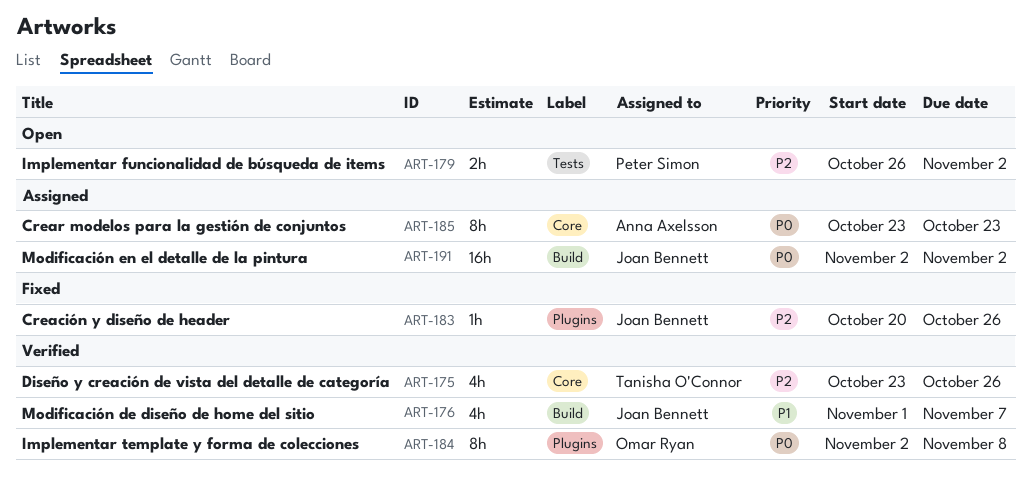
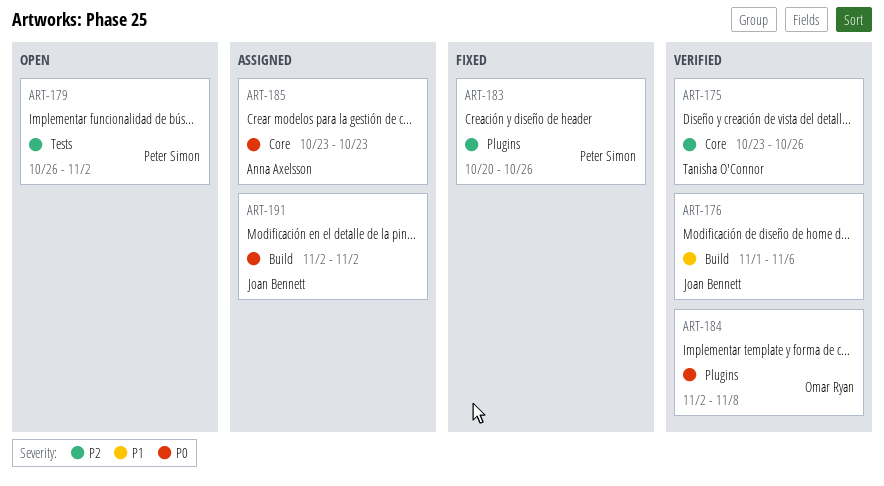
ART-176, due: Nov 7 -> Nov 6
ART-183, owner: Joan Bennett -> Peter Simon

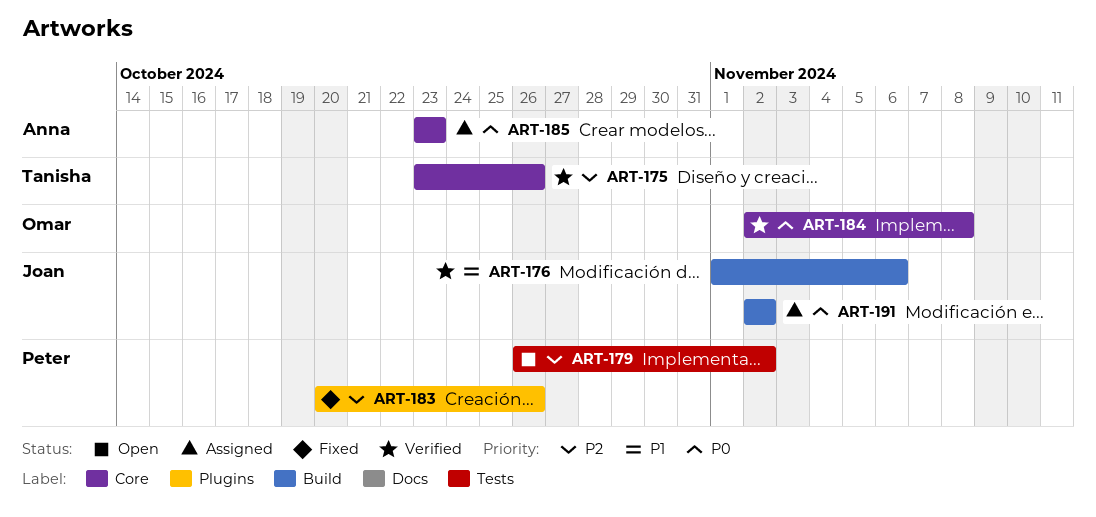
ART-184, label: Plugins -> Core

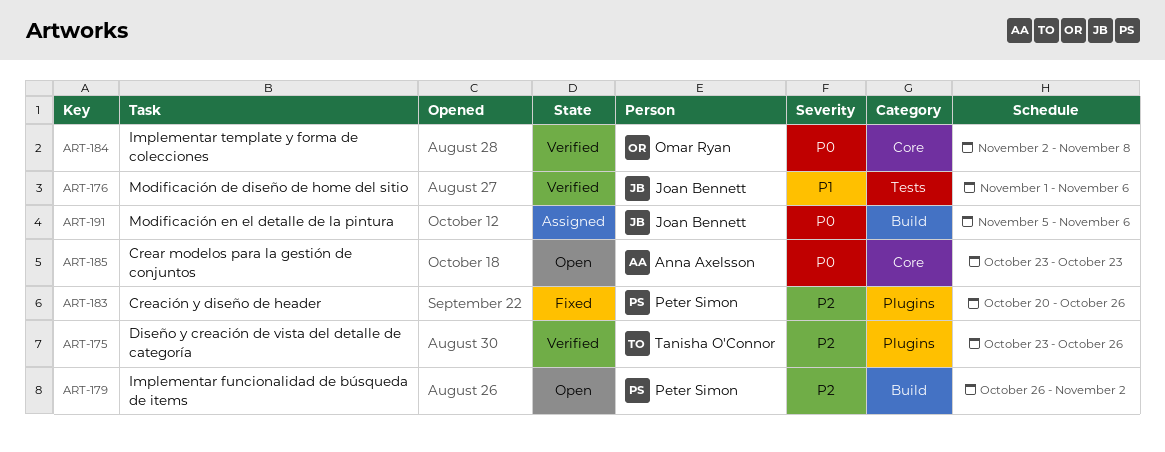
ART-175, label: Core -> Plugins
ART-176, label: Build -> Tests
ART-179, label: Tests -> Build
ART-185, status: Assigned -> Open
ART-191, start: Nov 2 -> Nov 5
ART-191, due: Nov 2 -> Nov 6

